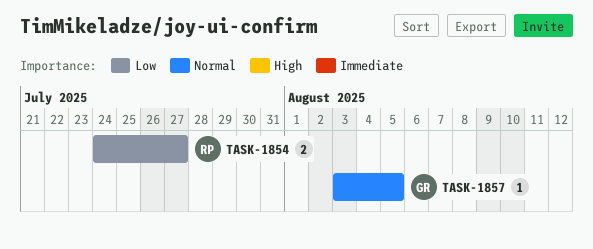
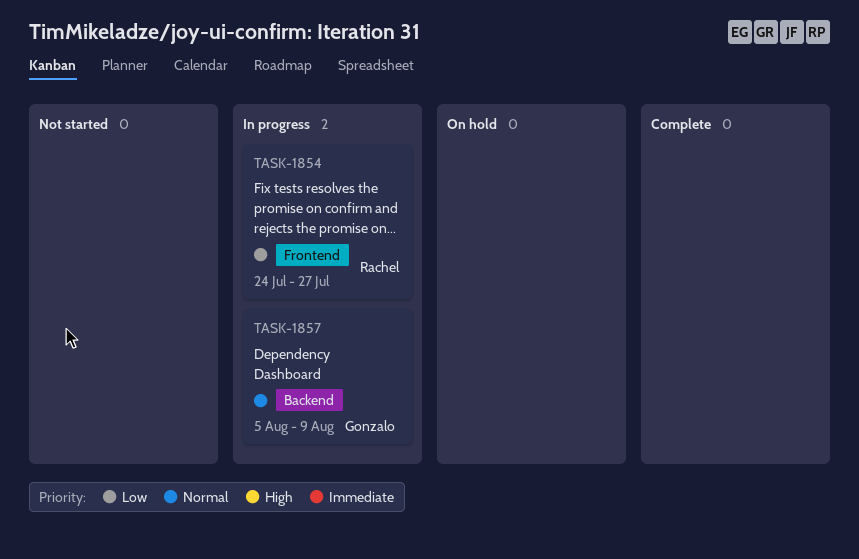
TASK-1857, start: Aug 3 -> Aug 5
TASK-1857, due: Aug 5 -> Aug 9

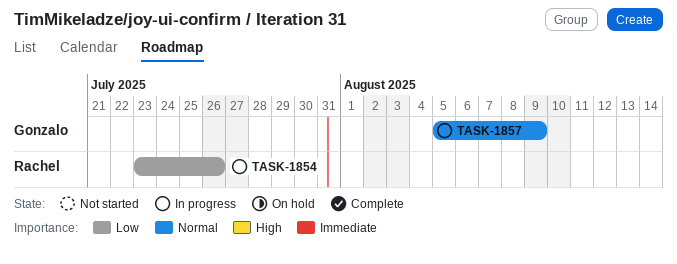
TASK-1854, start: Jul 24 -> Jul 23
TASK-1854, due: Jul 27 -> Jul 26

